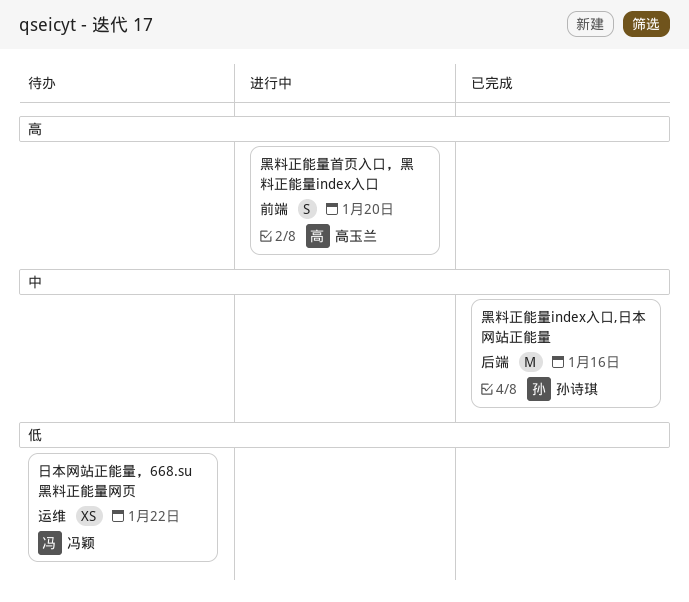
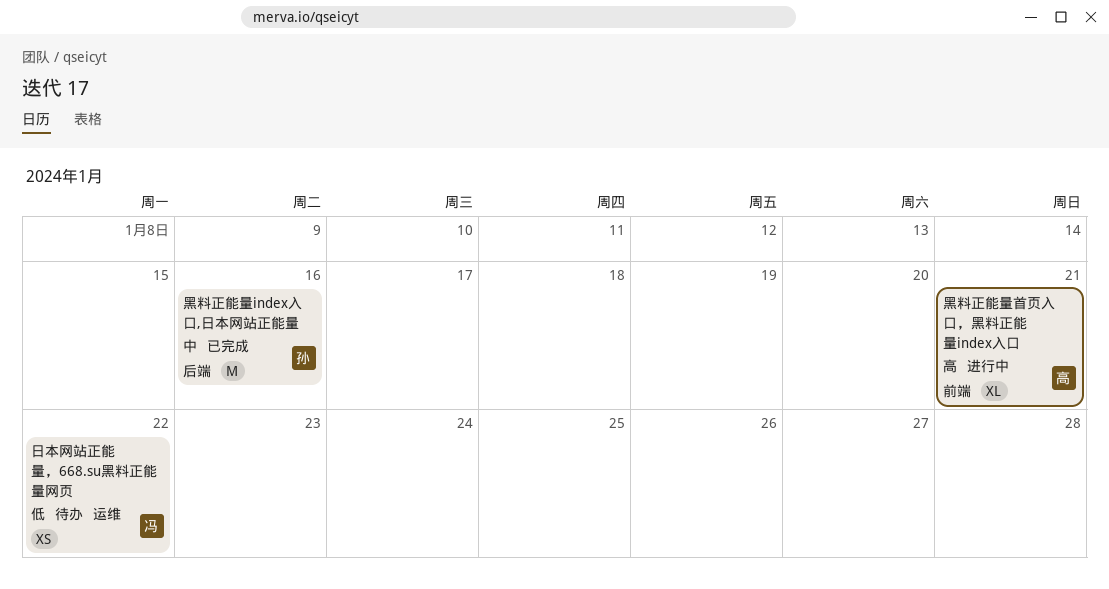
黑料正能量首页入口，黑料正能量index入口, estimate: S -> XL
黑料正能量首页入口，黑料正能量index入口, due: Jan 20 -> Jan 21

